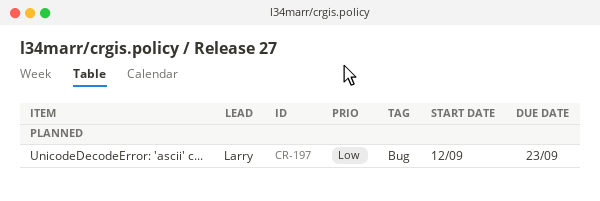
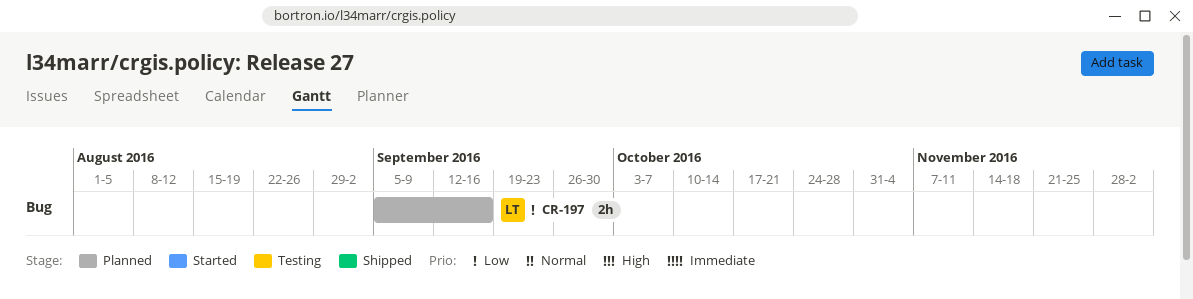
CR-197, start: Sep 12 -> Sep 5
CR-197, due: Sep 23 -> Sep 16

